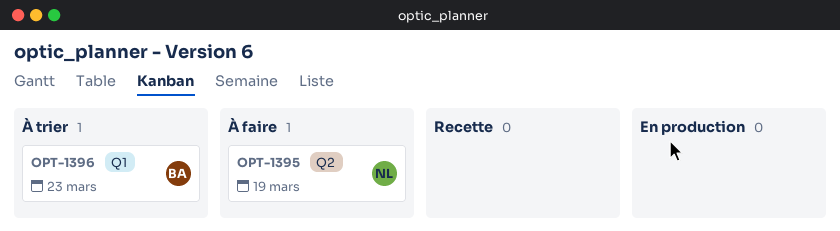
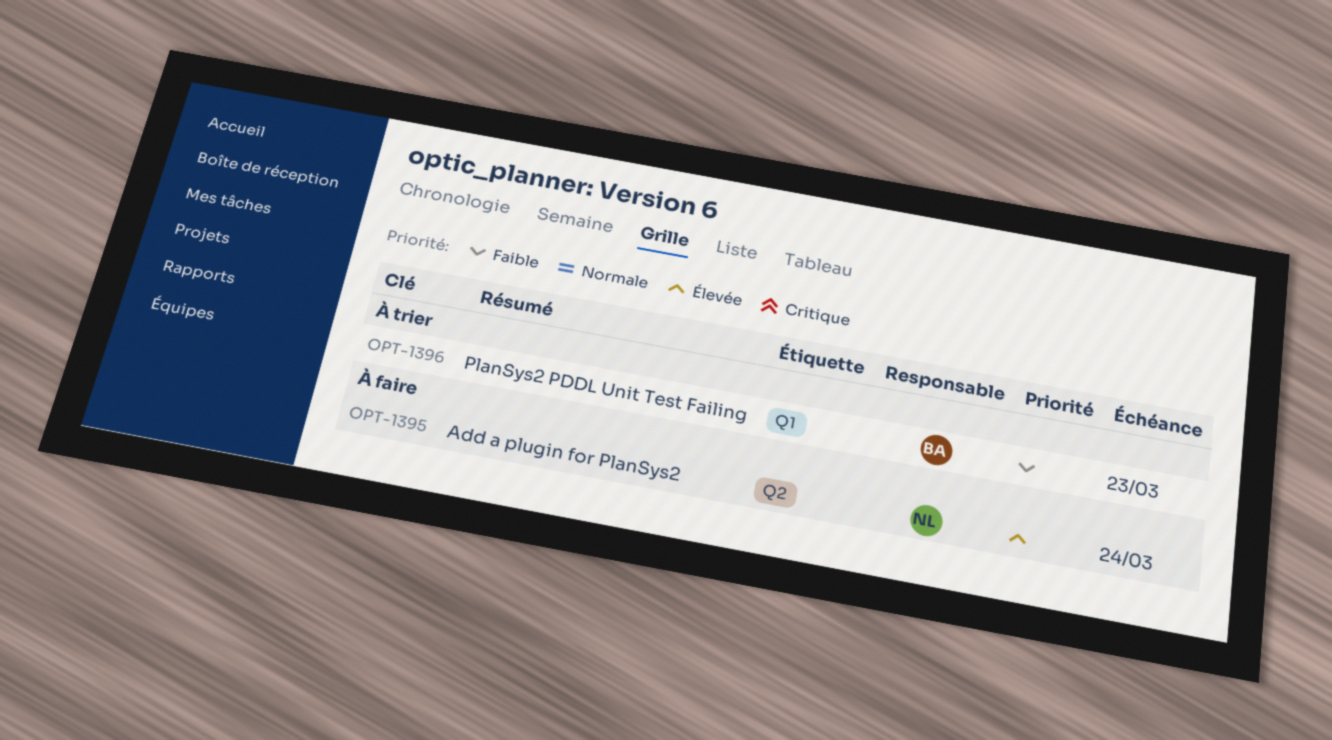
OPT-1395, due: Mar 19 -> Mar 24

